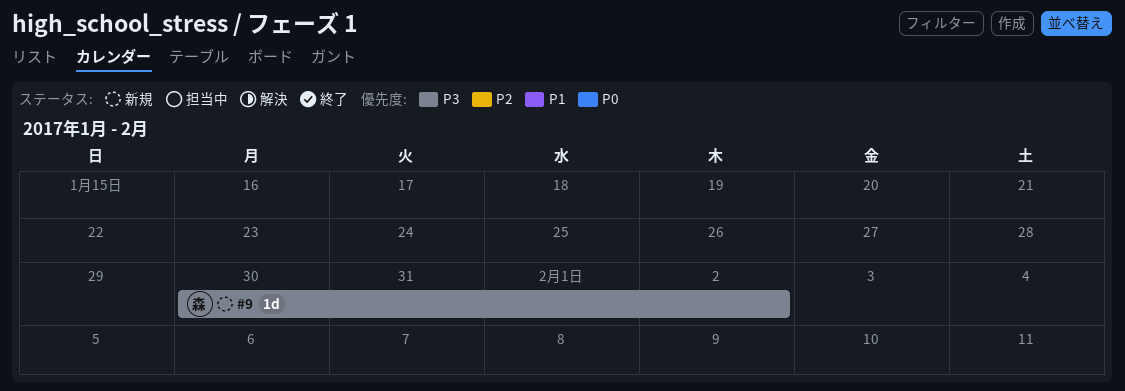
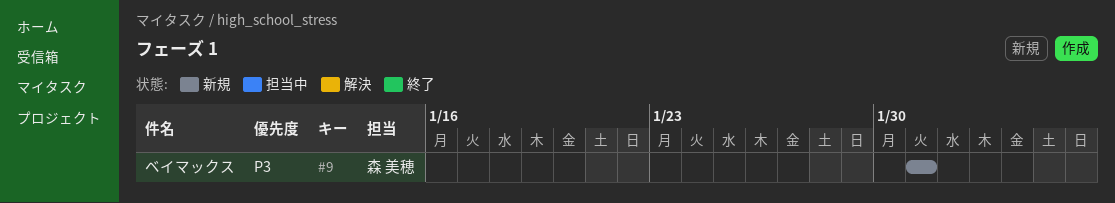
#9, start: Jan 30 -> Jan 31
#9, due: Feb 2 -> Jan 31

